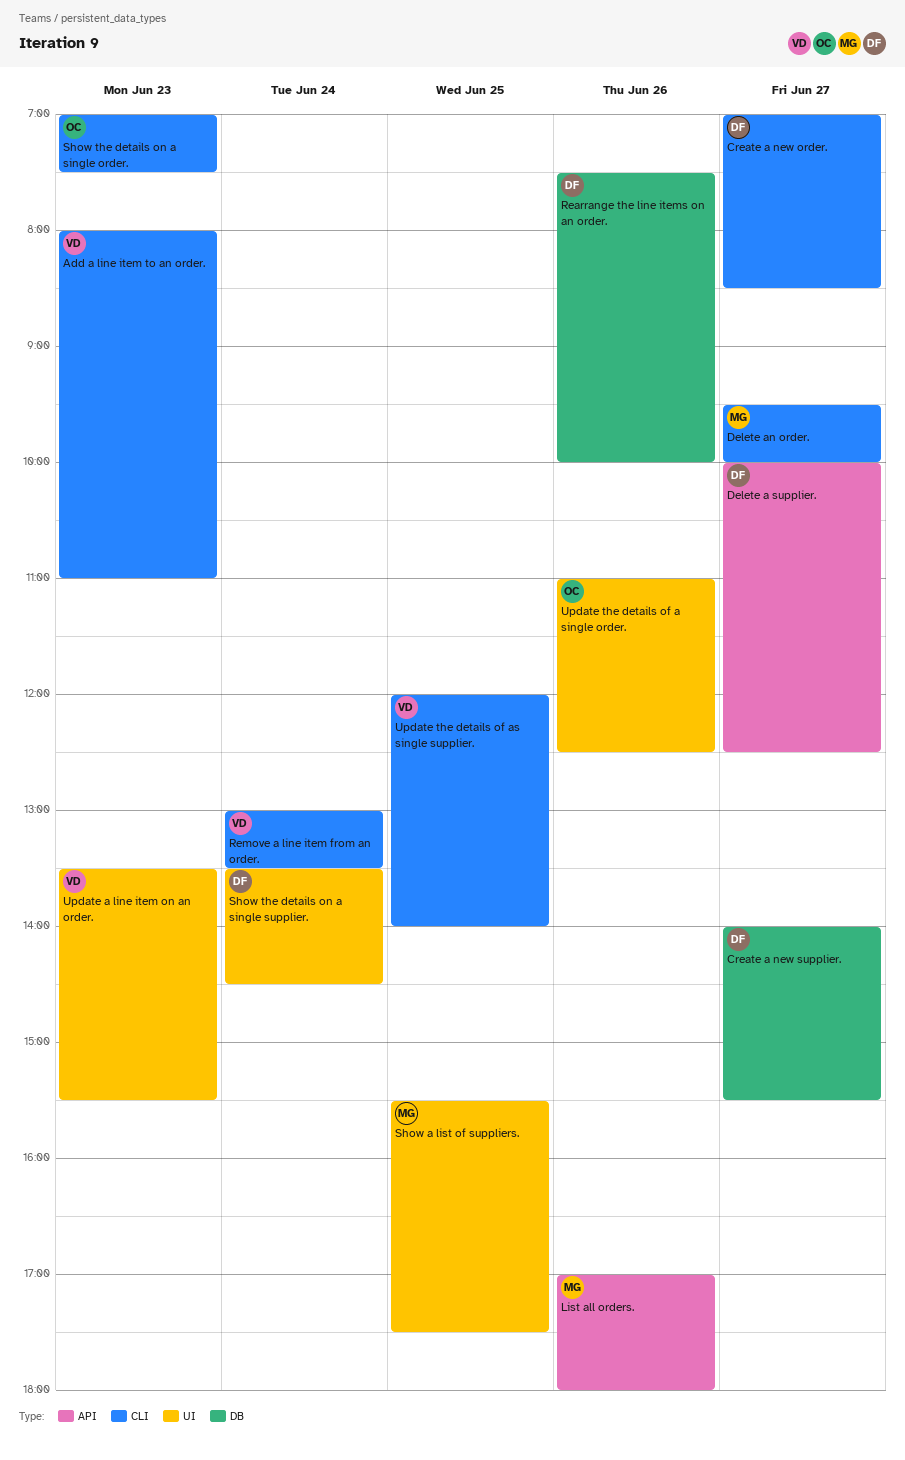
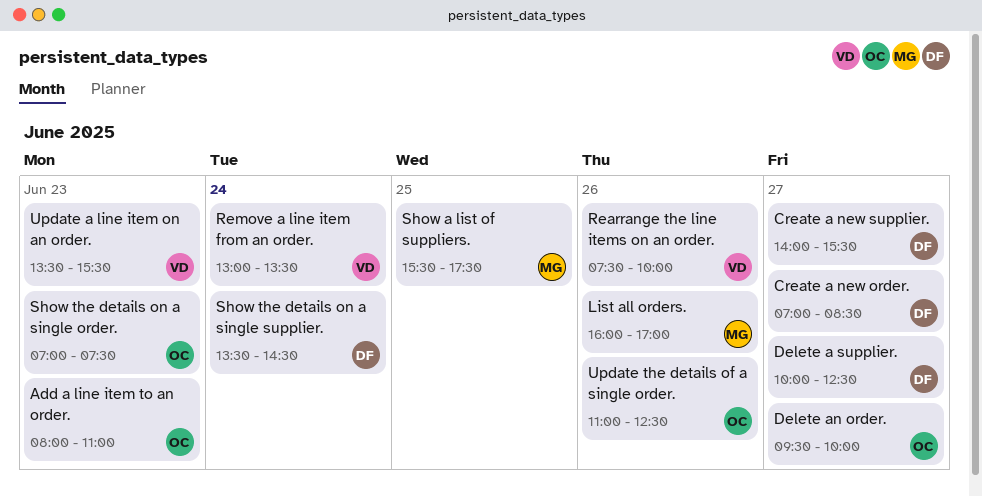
Add a line item to an order., owner: VD -> OC
Delete an order., owner: MG -> OC
List all orders., begins: 17:00 -> 16:00
List all orders., ends: 18:00 -> 17:00
Rearrange the line items on an order., owner: DF -> VD
Update the details of as single supplier.: present -> none

